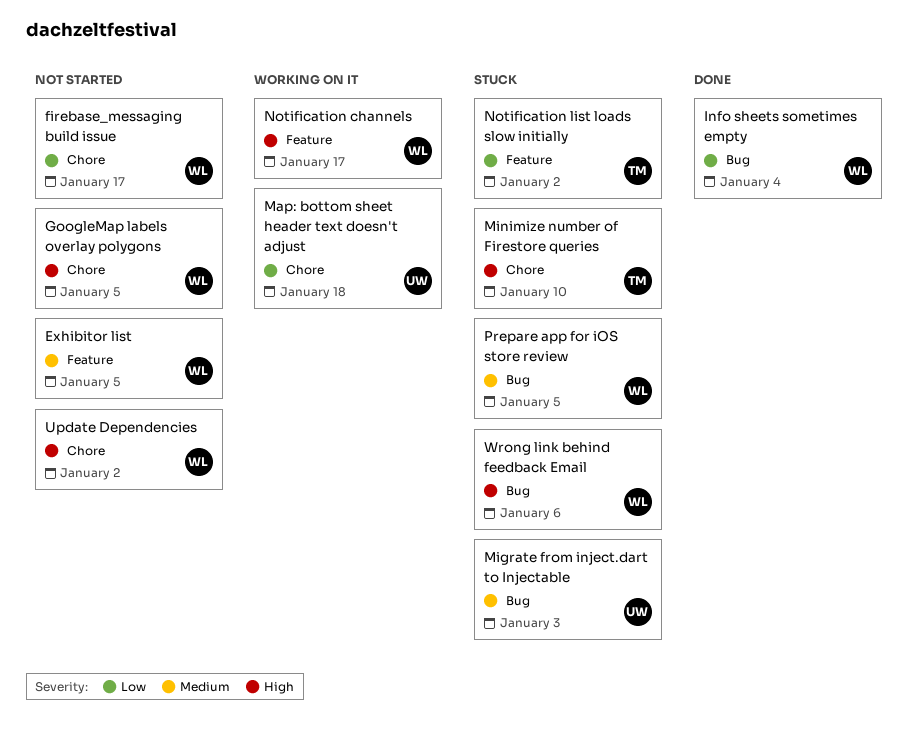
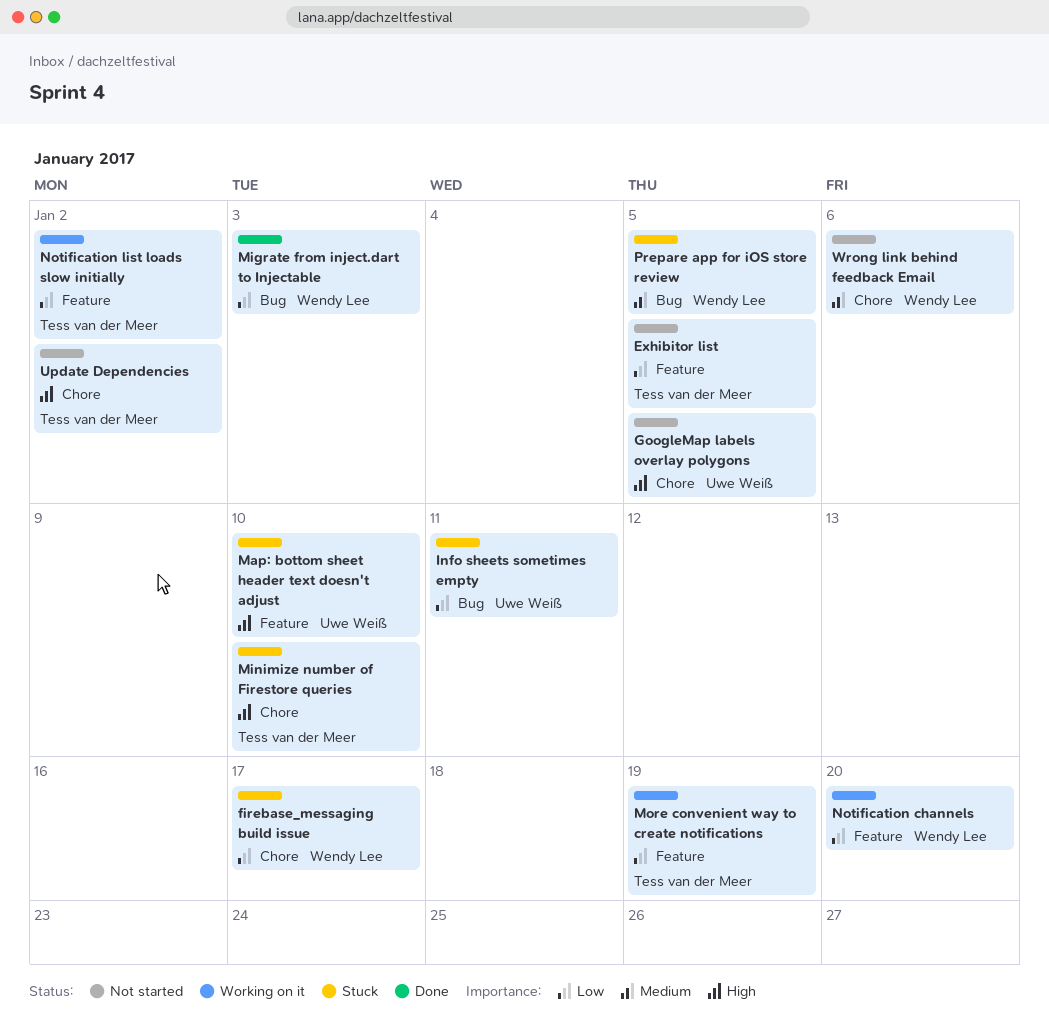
Exhibitor list, owner: Wendy Lee -> Tess van der Meer
Exhibitor list, priority: Medium -> Low
firebase_messaging build issue, status: Not started -> Stuck
GoogleMap labels overlay polygons, owner: Wendy Lee -> Uwe Weiß
Info sheets sometimes empty, status: Done -> Stuck
Info sheets sometimes empty, owner: Wendy Lee -> Uwe Weiß
Info sheets sometimes empty, due: Jan 4 -> Jan 11
Map: bottom sheet header text doesn't adjust, status: Working on it -> Stuck
Map: bottom sheet header text doesn't adjust, priority: Low -> High
Map: bottom sheet header text doesn't adjust, label: Chore -> Feature
Map: bottom sheet header text doesn't adjust, due: Jan 18 -> Jan 10
Migrate from inject.dart to Injectable, status: Stuck -> Done
Migrate from inject.dart to Injectable, owner: Uwe Weiß -> Wendy Lee
Migrate from inject.dart to Injectable, priority: Medium -> Low
More convenient way to create notifications: none -> present
Notification channels, priority: High -> Low
Notification channels, due: Jan 17 -> Jan 20
Notification list loads slow initially, status: Stuck -> Working on it
Update Dependencies, owner: Wendy Lee -> Tess van der Meer
Wrong link behind feedback Email, status: Stuck -> Not started
Wrong link behind feedback Email, priority: High -> Medium
Wrong link behind feedback Email, label: Bug -> Chore

